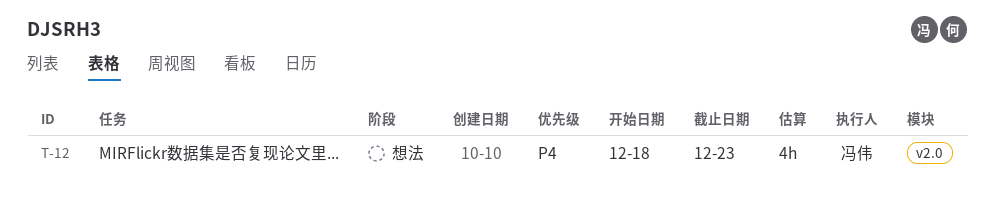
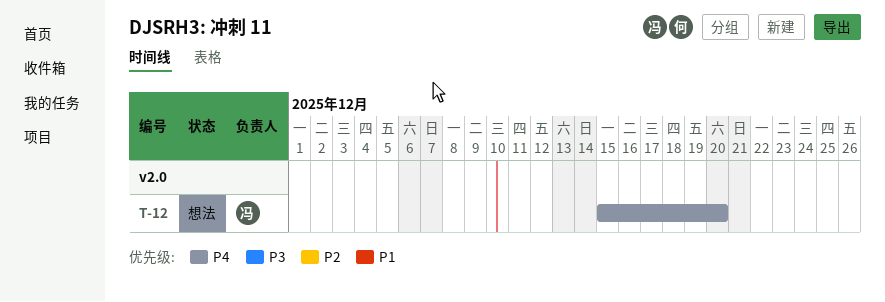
T-12, start: Dec 18 -> Dec 15
T-12, due: Dec 23 -> Dec 20

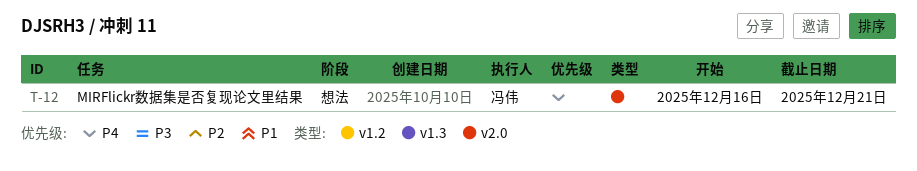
T-12, start: Dec 15 -> Dec 16
T-12, due: Dec 20 -> Dec 21

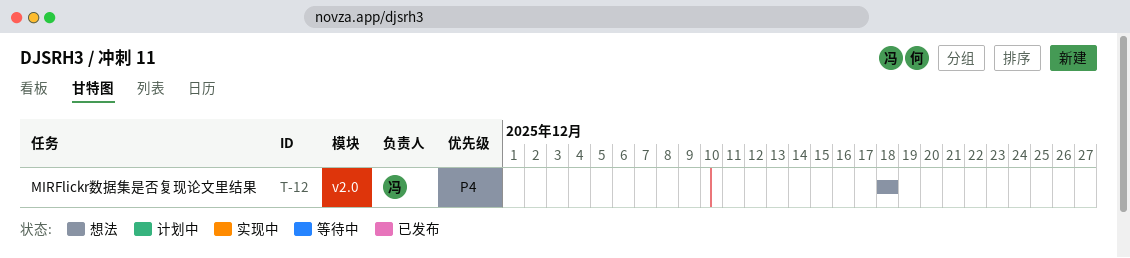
T-12, start: Dec 16 -> Dec 18
T-12, due: Dec 21 -> Dec 18

